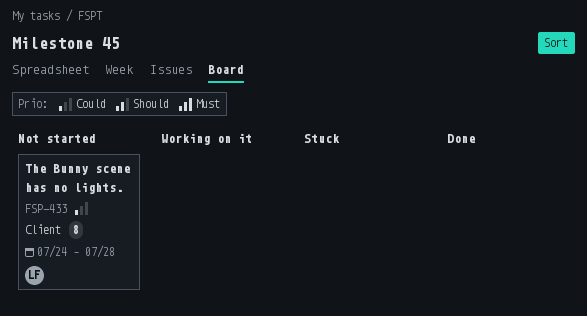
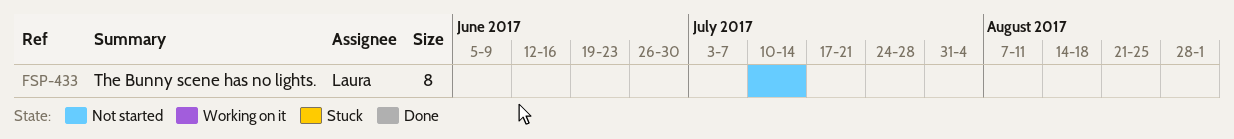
FSP-433, start: Jul 24 -> Jul 10
FSP-433, due: Jul 28 -> Jul 14

